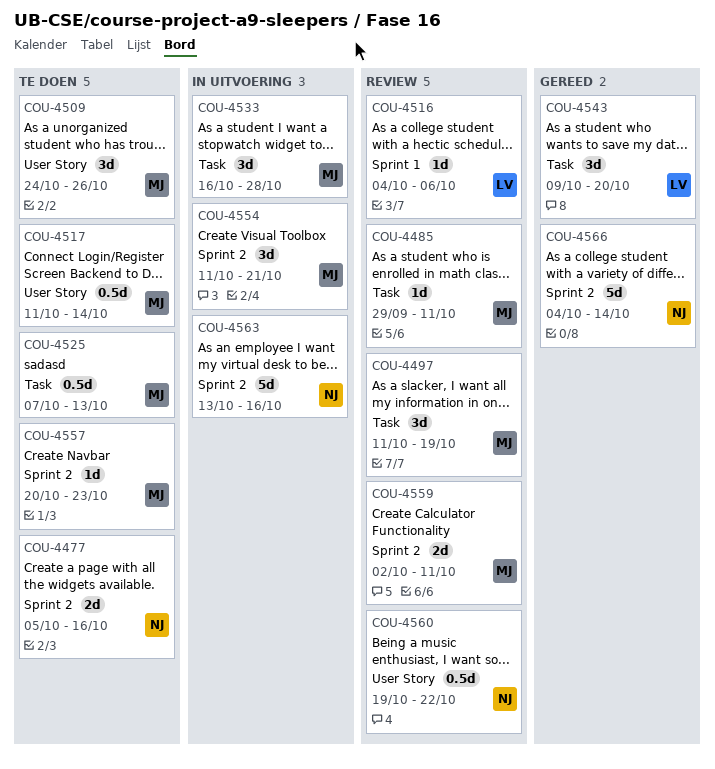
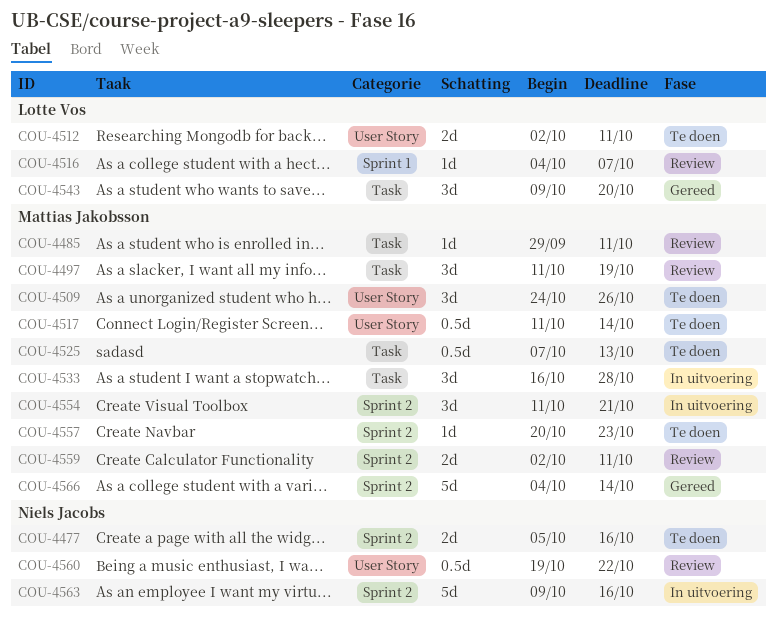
COU-4512: none -> present
COU-4516, due: Oct 6 -> Oct 7
COU-4563, start: Oct 13 -> Oct 9
COU-4566, owner: Niels Jacobs -> Mattias Jakobsson

